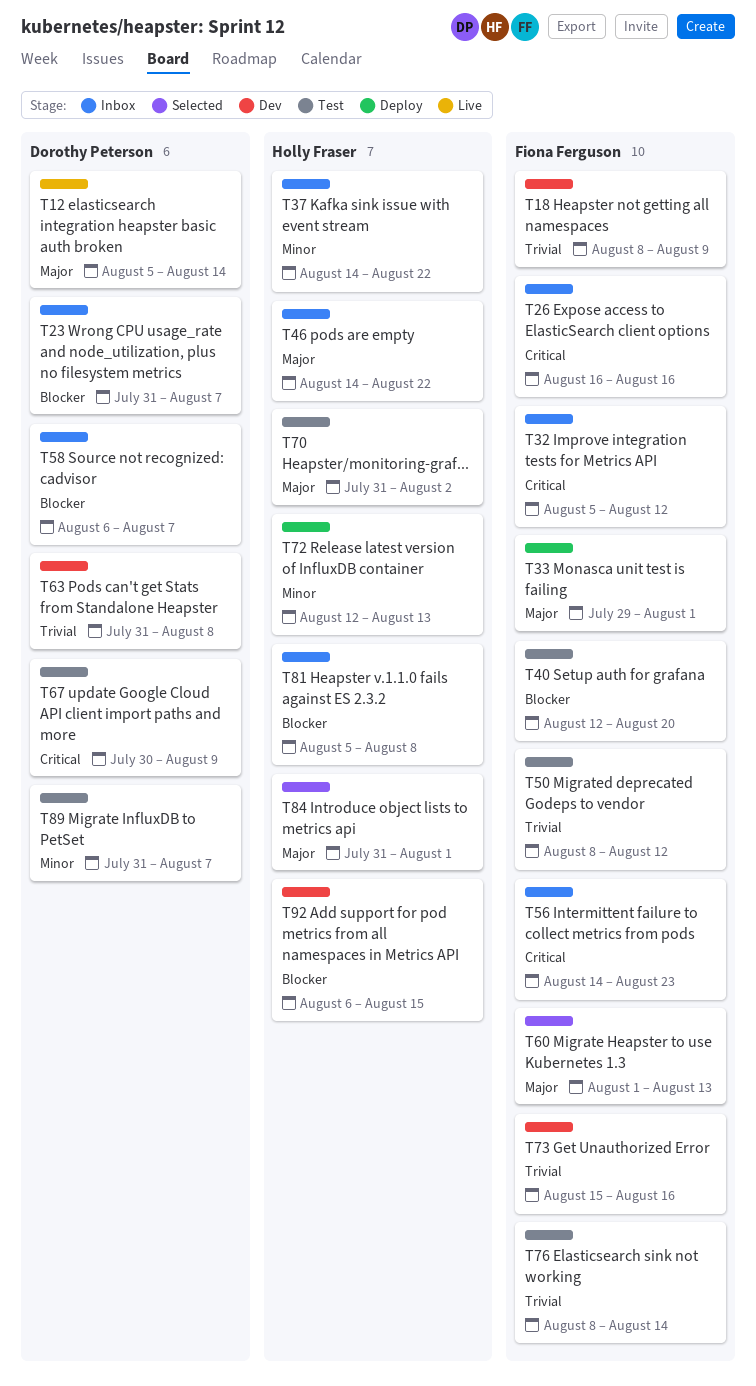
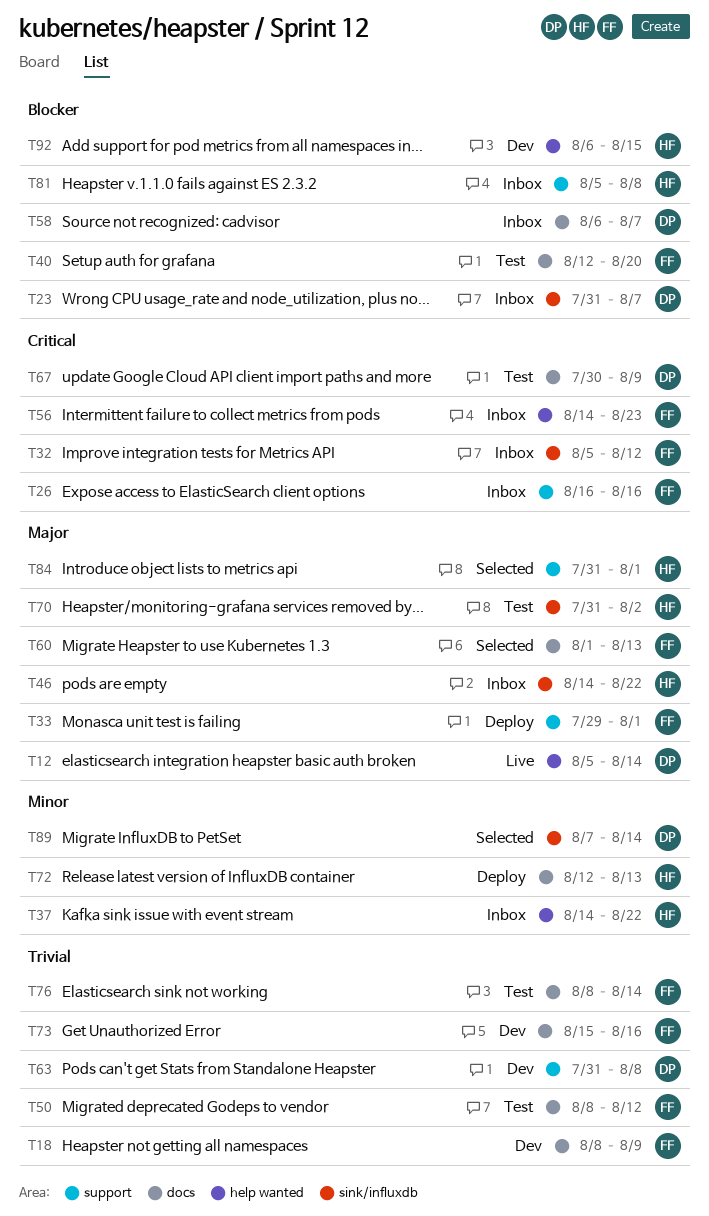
T89, status: Test -> Selected
T89, start: Jul 31 -> Aug 7
T89, due: Aug 7 -> Aug 14

